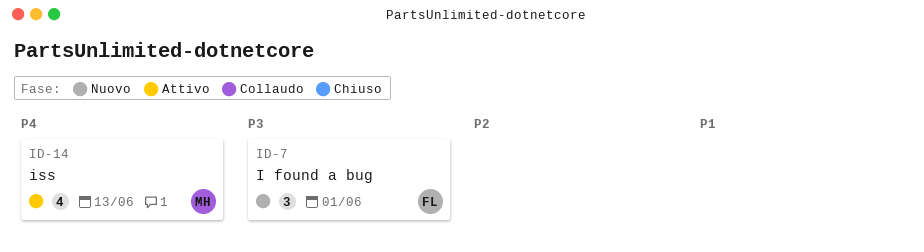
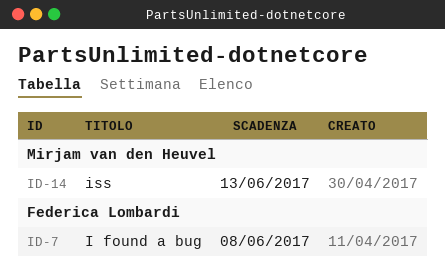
ID-7, due: Jun 1 -> Jun 8

